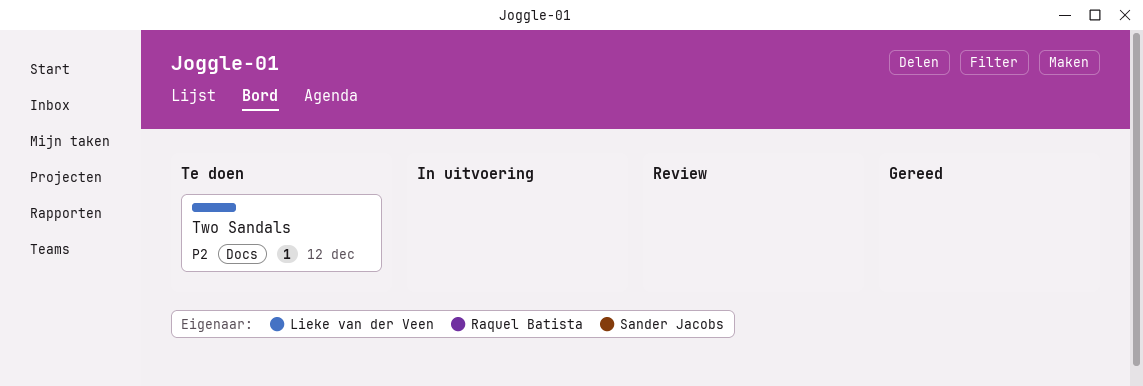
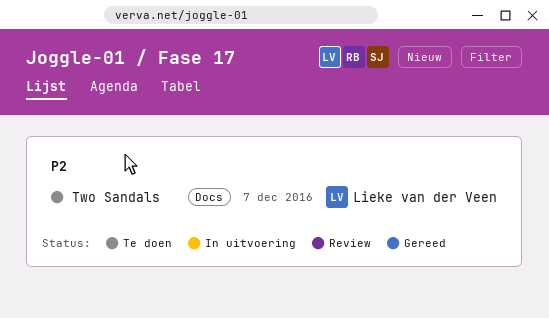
Two Sandals, due: Dec 12 -> Dec 7

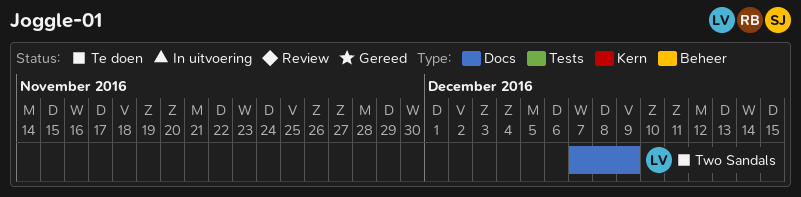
Two Sandals, due: Dec 7 -> Dec 9

